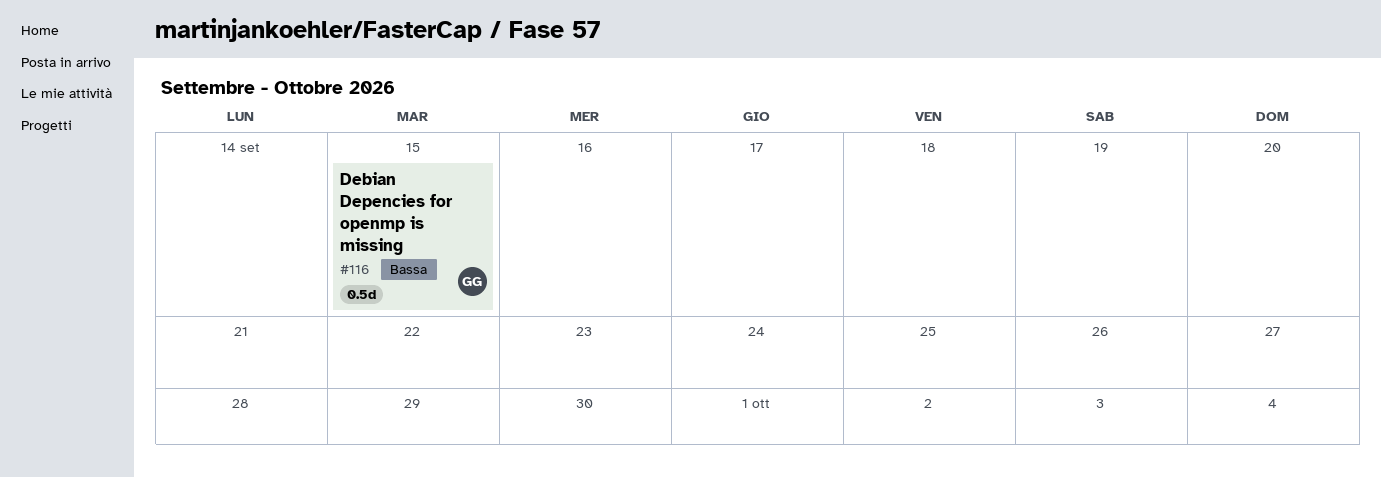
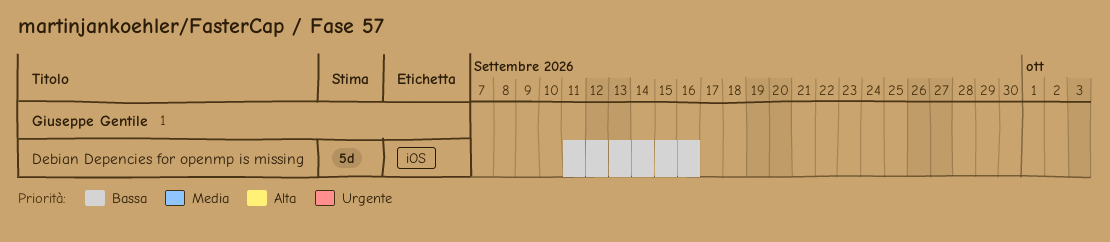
Debian Depencies for openmp is missing, estimate: 0.5d -> 5d
Debian Depencies for openmp is missing, due: Sep 15 -> Sep 16

